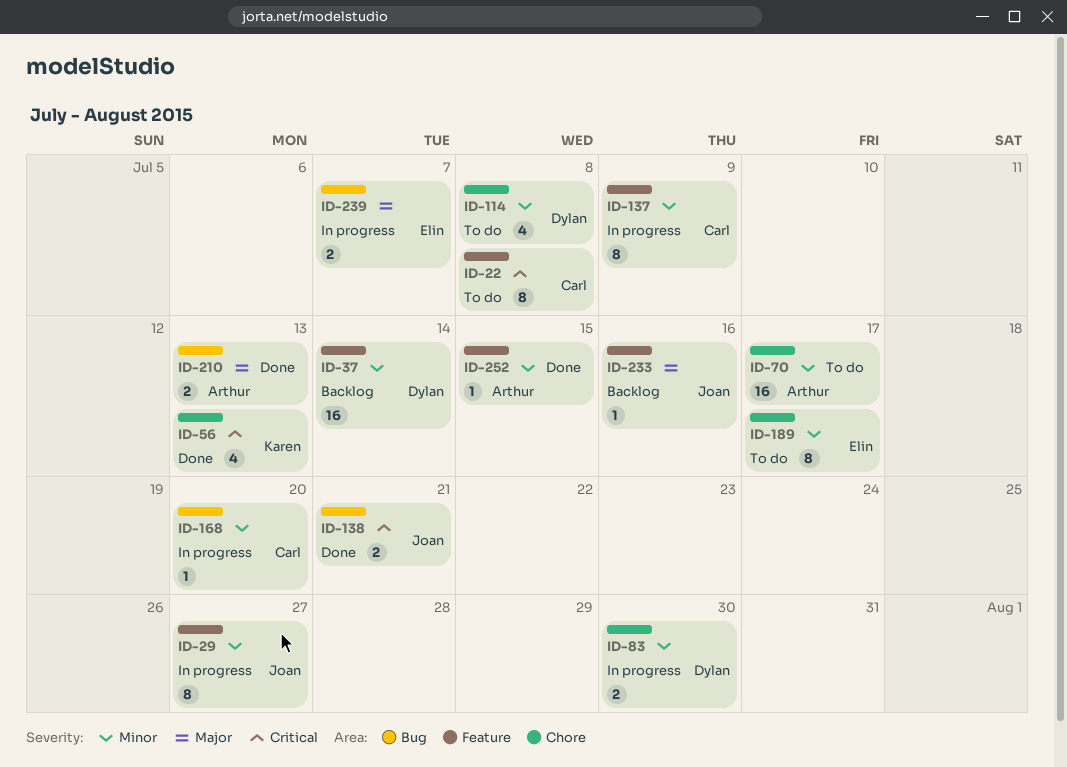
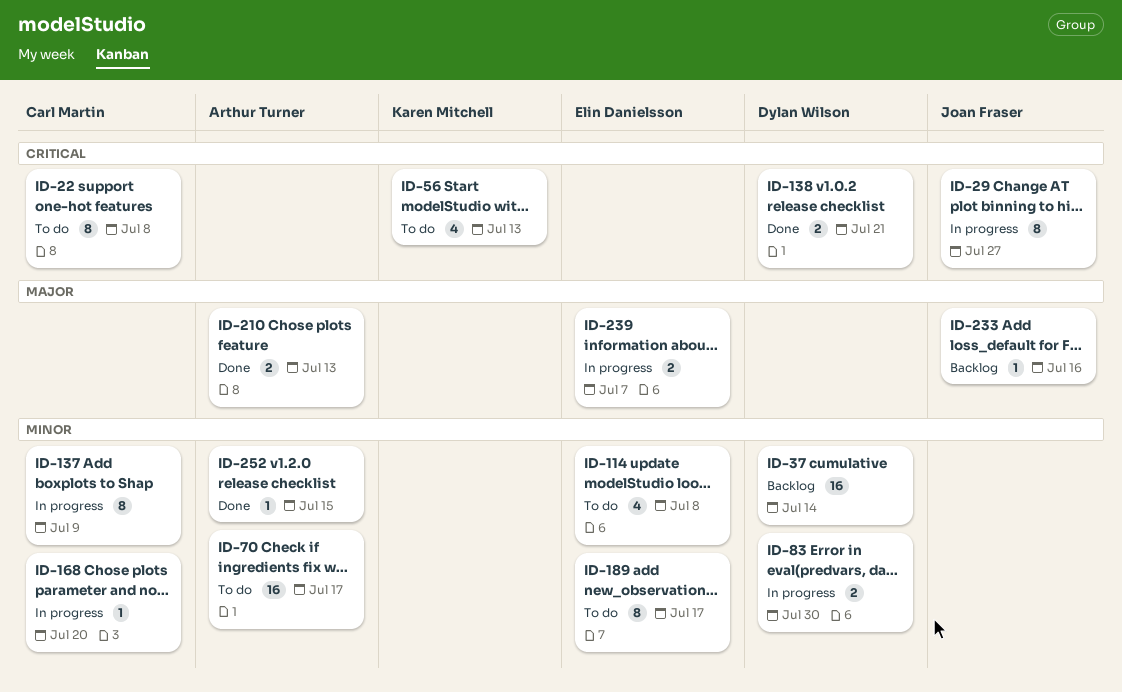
ID-29, priority: Minor -> Critical
ID-56, status: Done -> To do
ID-114, owner: Dylan Wilson -> Elin Danielsson
ID-138, owner: Joan Fraser -> Dylan Wilson

